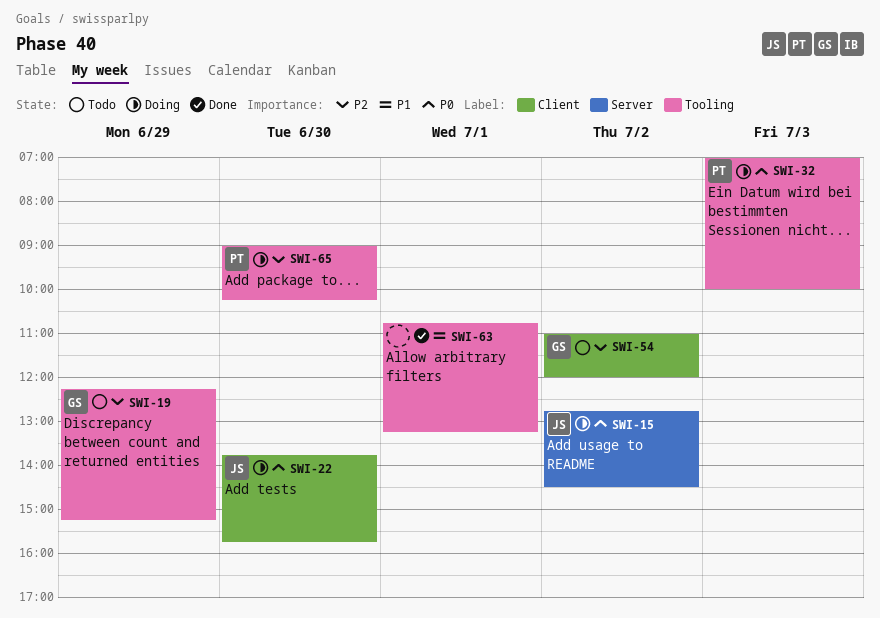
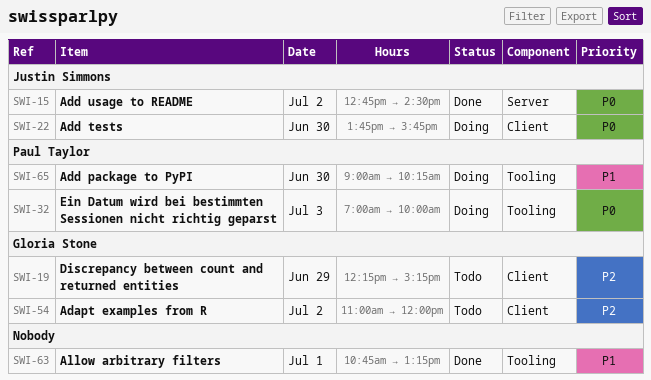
SWI-15, status: Doing -> Done
SWI-19, label: Tooling -> Client
SWI-65, priority: P2 -> P1

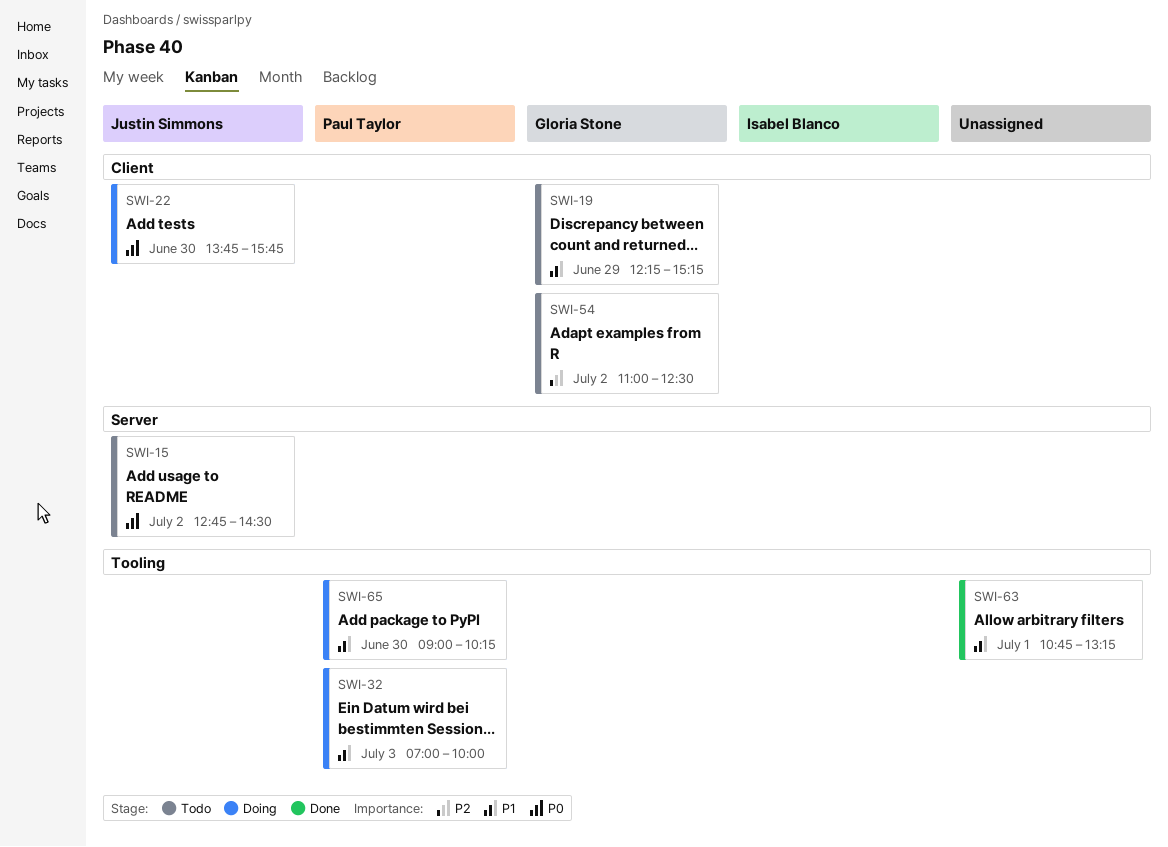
SWI-15, status: Done -> Todo
SWI-19, priority: P2 -> P1
SWI-32, priority: P0 -> P1
SWI-54, ends: 12:00 -> 12:30

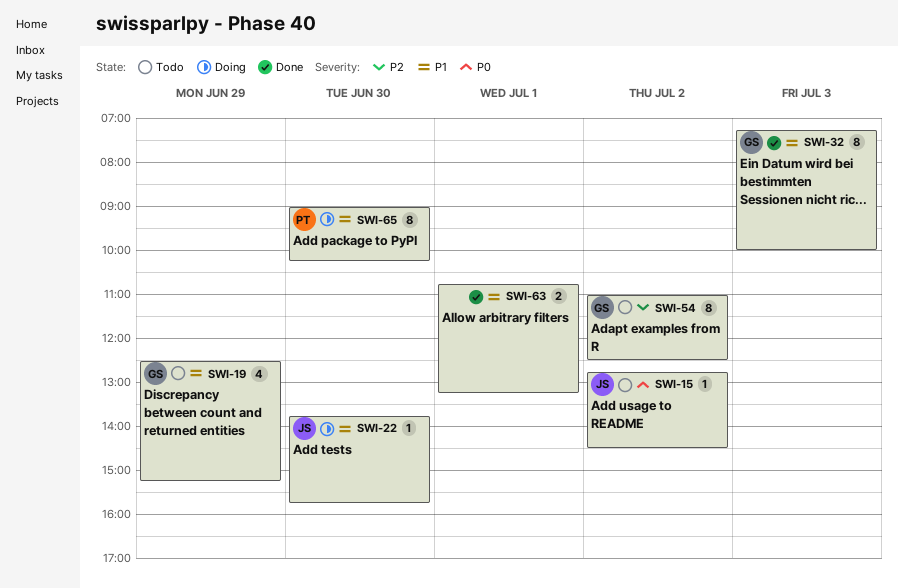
SWI-19, begins: 12:15 -> 12:30
SWI-22, priority: P0 -> P1
SWI-32, status: Doing -> Done
SWI-32, owner: Paul Taylor -> Gloria Stone
SWI-32, begins: 07:00 -> 07:15

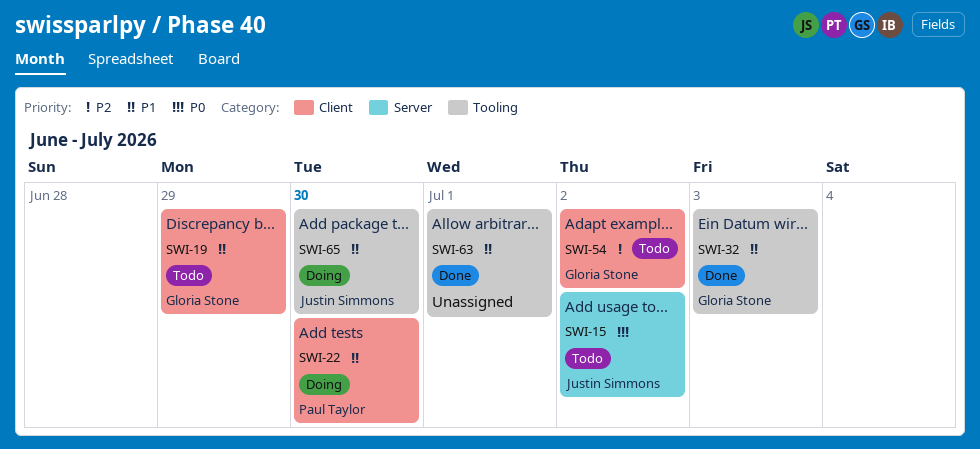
SWI-22, owner: Justin Simmons -> Paul Taylor
SWI-65, owner: Paul Taylor -> Justin Simmons

